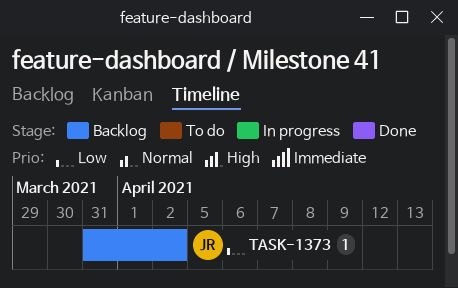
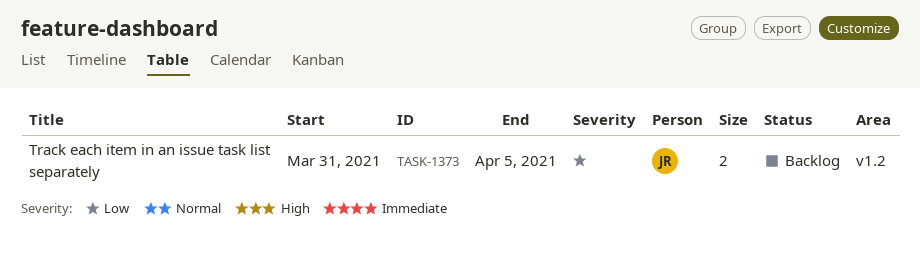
TASK-1373, estimate: 1 -> 2
TASK-1373, due: Apr 2 -> Apr 5

